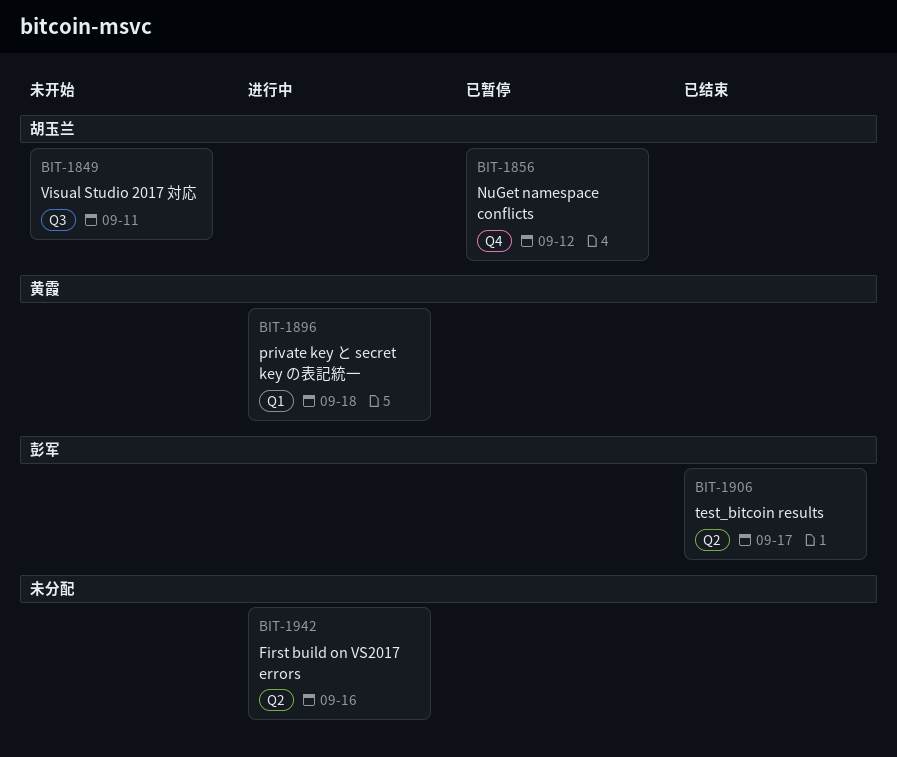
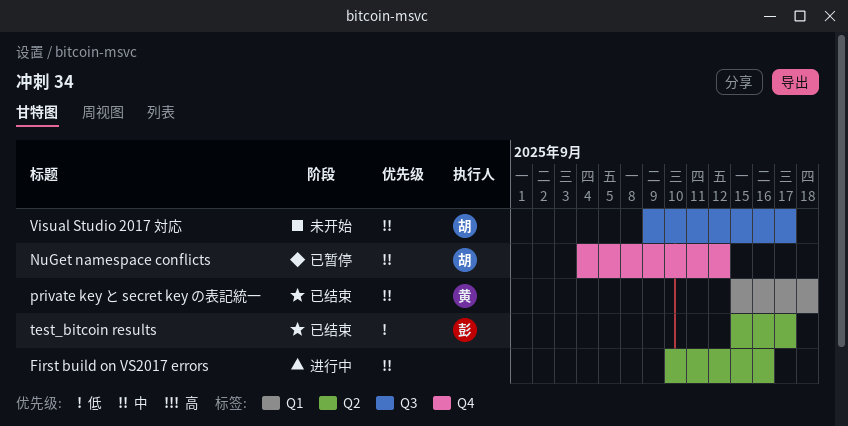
private key と secret key の表記統一, status: 进行中 -> 已结束
Visual Studio 2017 対応, due: Sep 11 -> Sep 17

